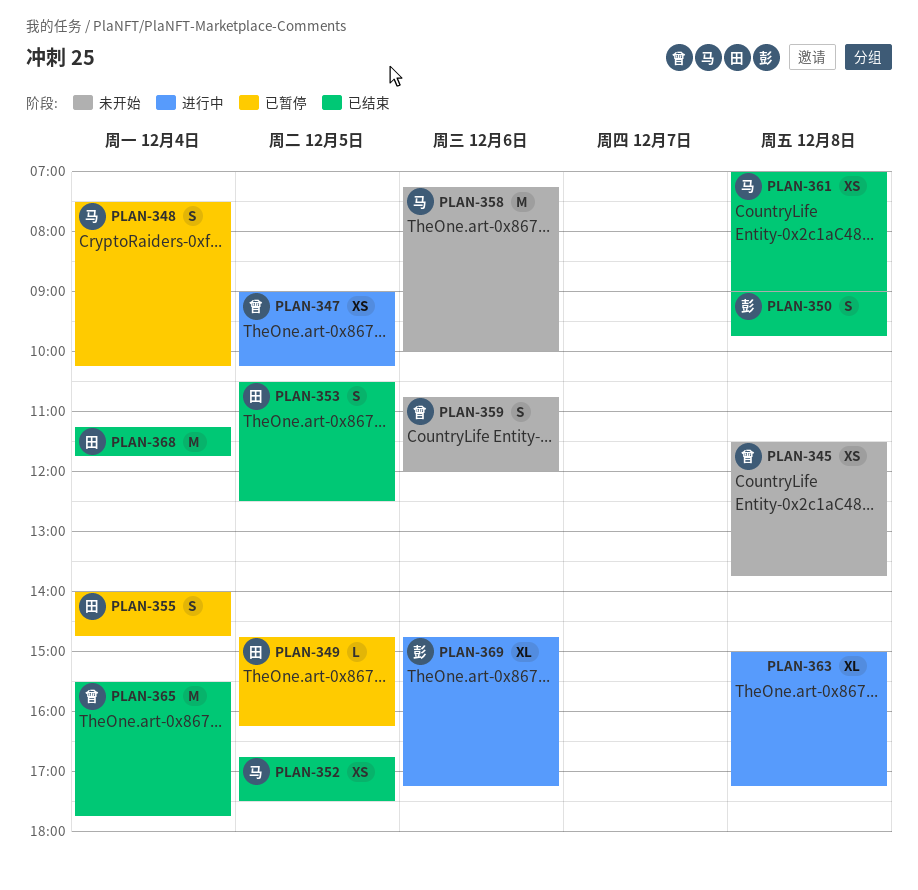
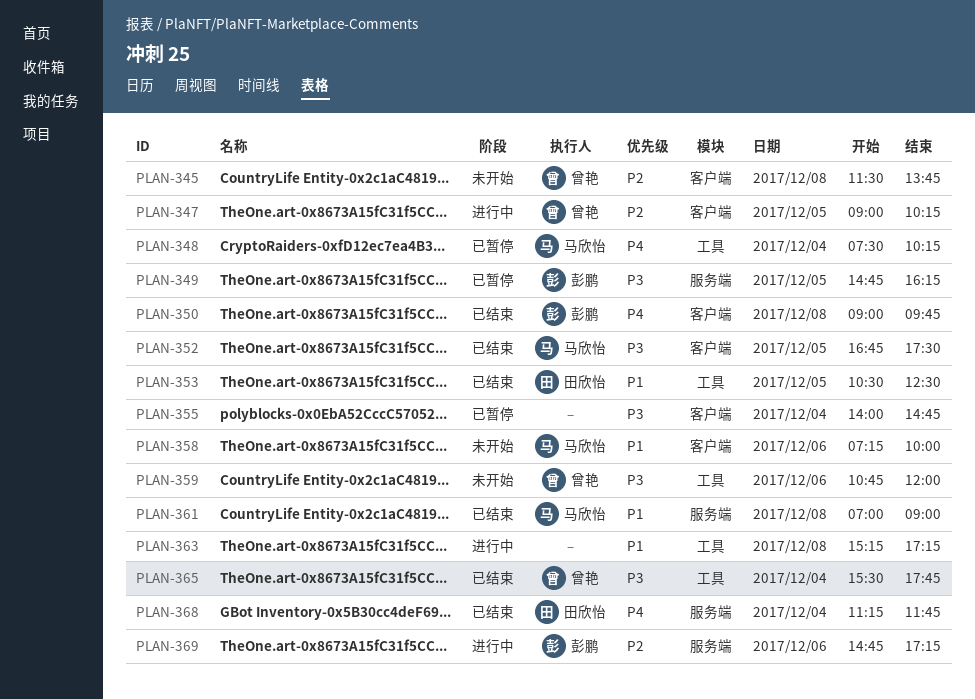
PLAN-349, owner: 田欣怡 -> 彭鹏
PLAN-355, owner: 田欣怡 -> none
PLAN-363, begins: 15:00 -> 15:15

